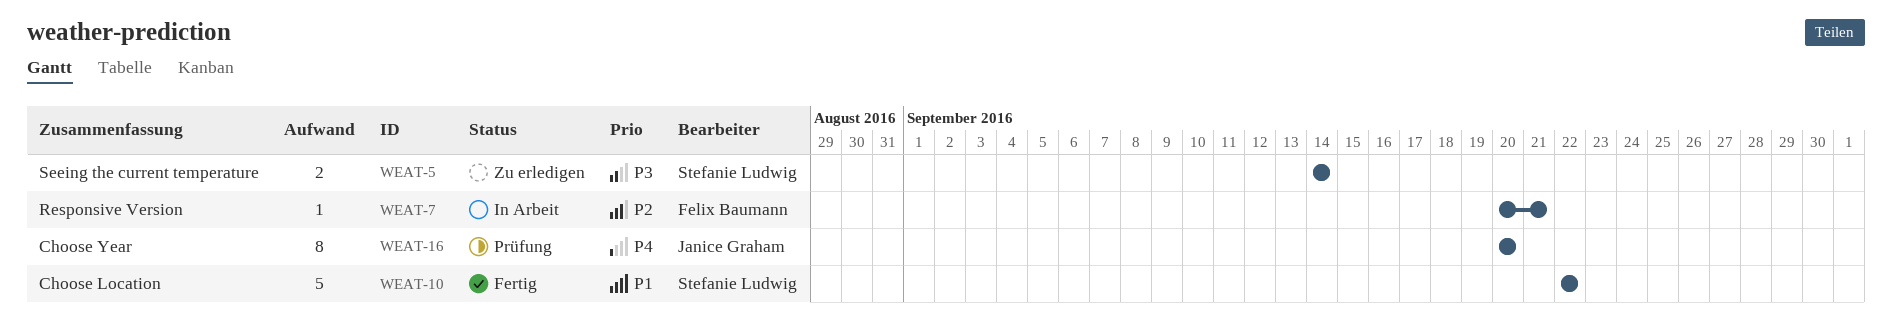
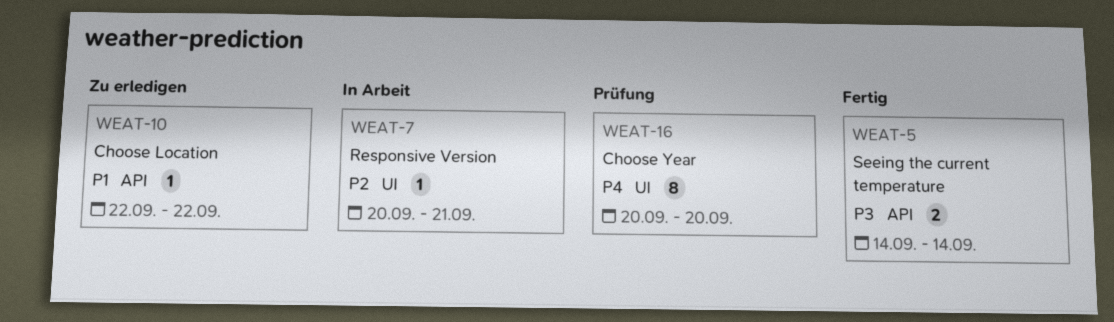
WEAT-5, status: Zu erledigen -> Fertig
WEAT-10, status: Fertig -> Zu erledigen
WEAT-10, estimate: 5 -> 1

